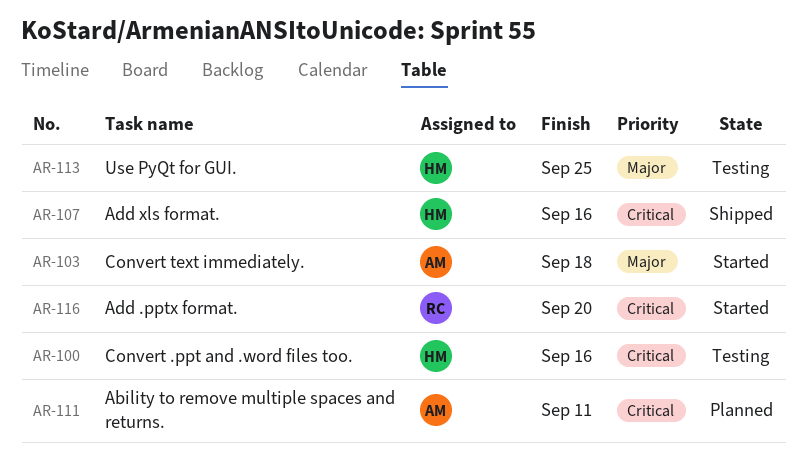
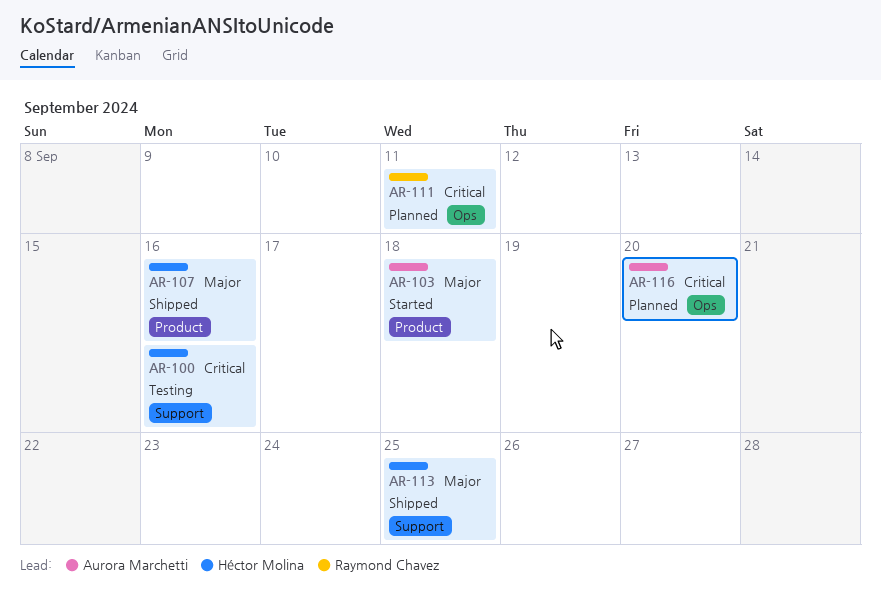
AR-107, priority: Critical -> Major
AR-111, owner: Aurora Marchetti -> Raymond Chavez
AR-113, status: Testing -> Shipped
AR-116, status: Started -> Planned
AR-116, owner: Raymond Chavez -> Aurora Marchetti

